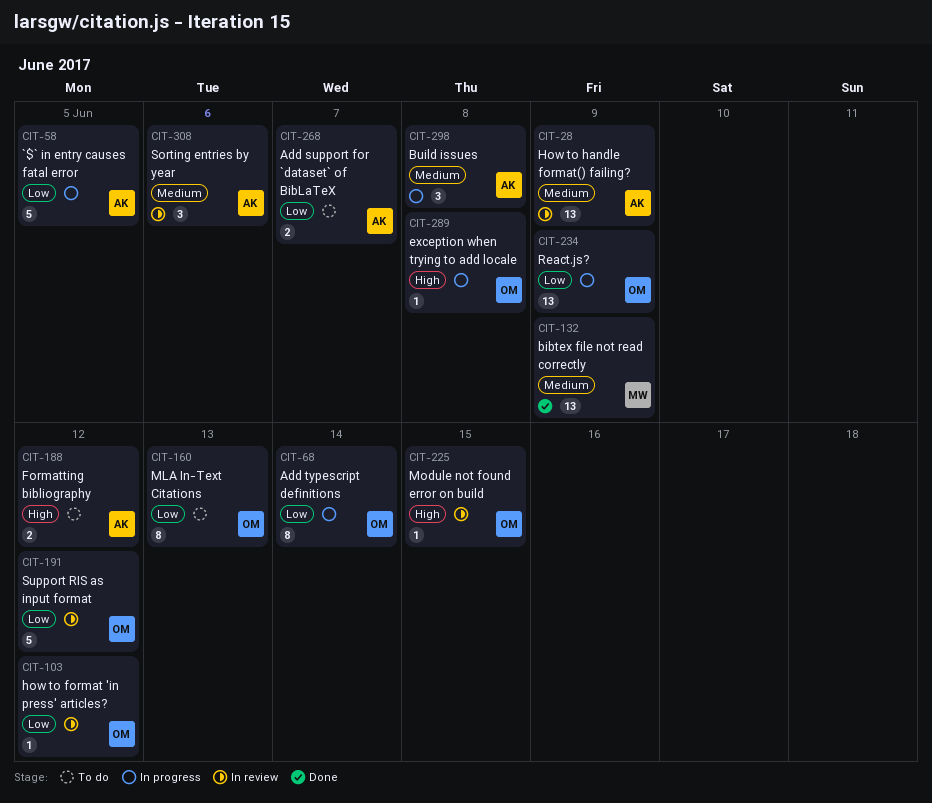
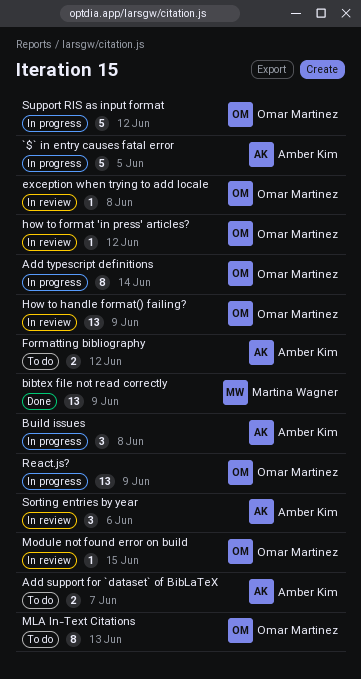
exception when trying to add locale, status: In progress -> In review
How to handle format() failing?, owner: Amber Kim -> Omar Martinez
Support RIS as input format, status: In review -> In progress

